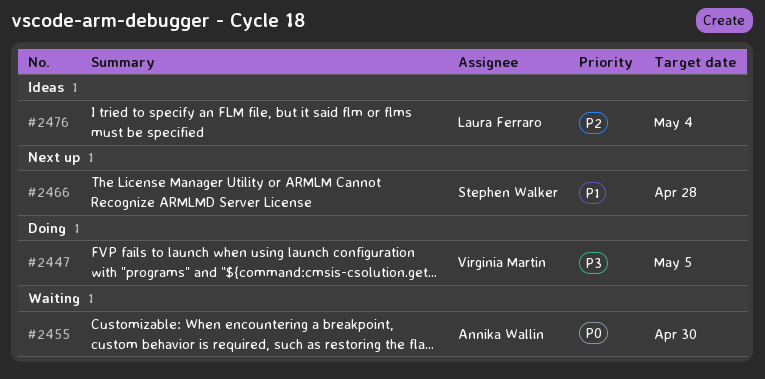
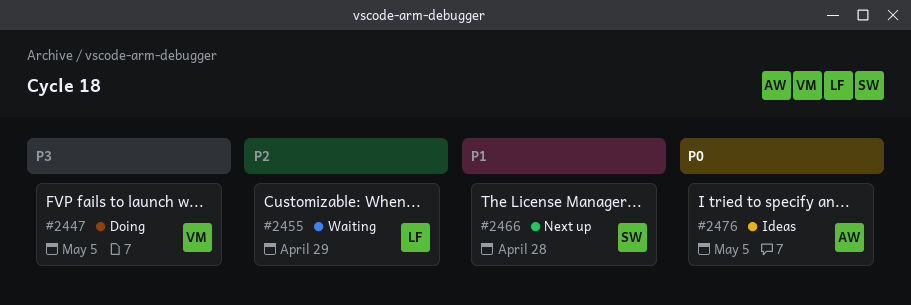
#2455, owner: Annika Wallin -> Laura Ferraro
#2455, priority: P0 -> P2
#2455, due: Apr 30 -> Apr 29
#2476, owner: Laura Ferraro -> Annika Wallin
#2476, priority: P2 -> P0
#2476, due: May 4 -> May 5

